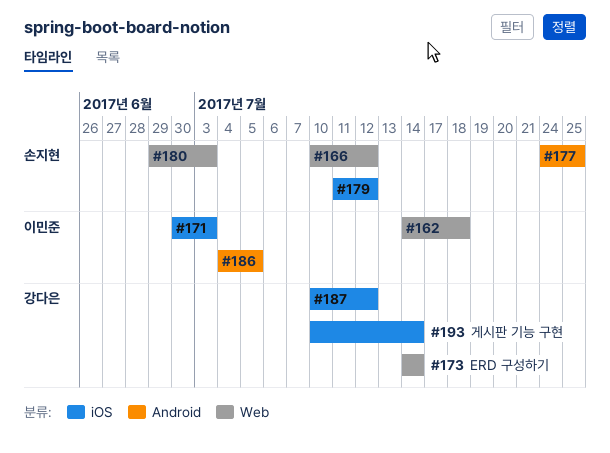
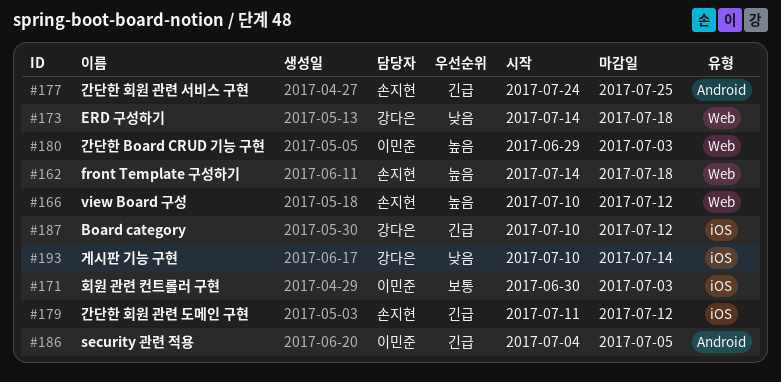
#162, owner: 이민준 -> 손지현
#173, due: Jul 14 -> Jul 18
#180, owner: 손지현 -> 이민준

